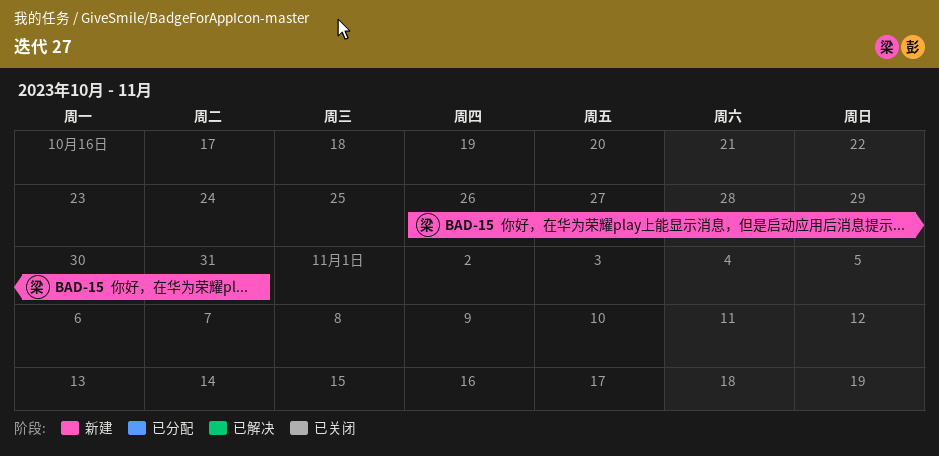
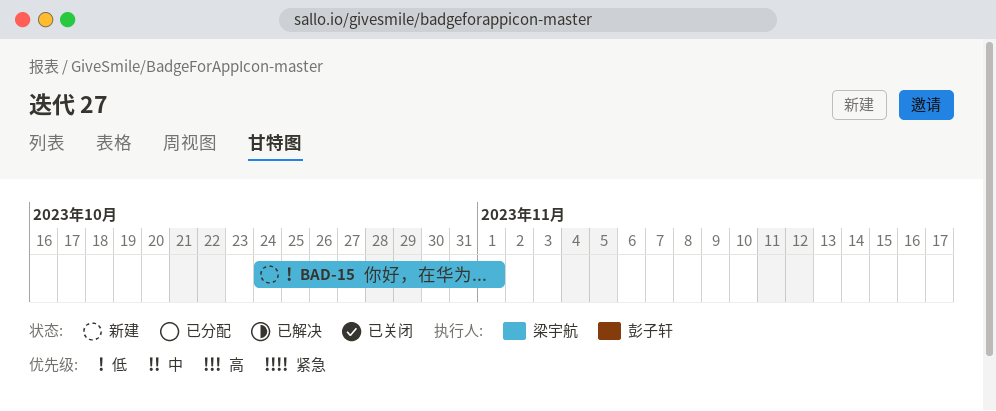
BAD-15, start: Oct 26 -> Oct 24
BAD-15, due: Oct 31 -> Nov 1

